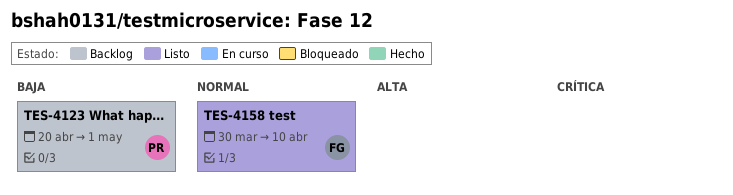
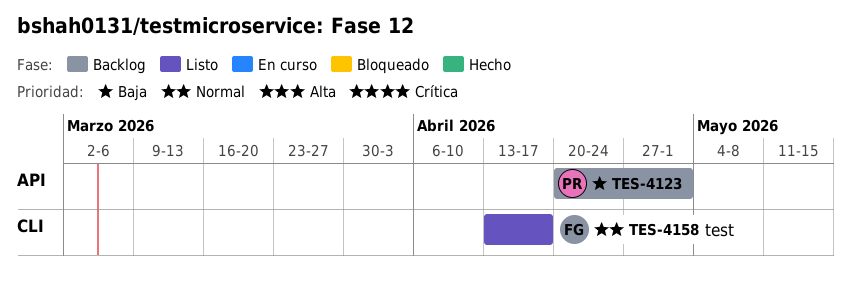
TES-4158, start: Mar 30 -> Apr 13
TES-4158, due: Apr 10 -> Apr 17

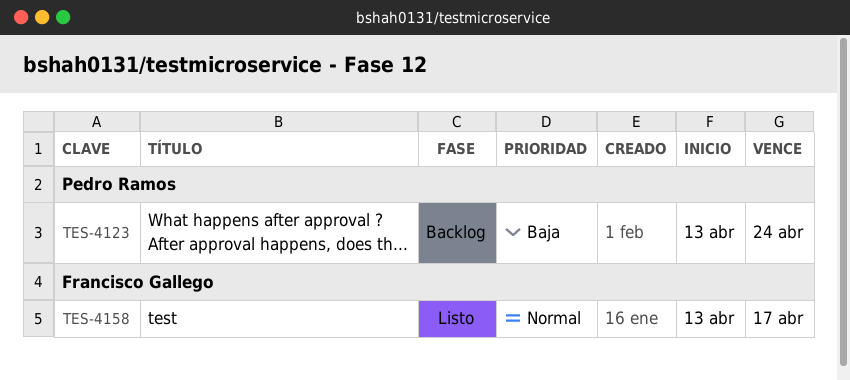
TES-4123, start: Apr 20 -> Apr 13
TES-4123, due: May 1 -> Apr 24

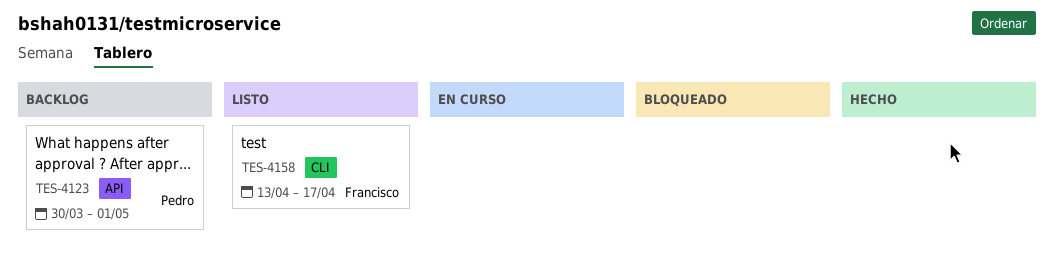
TES-4123, start: Apr 13 -> Mar 30
TES-4123, due: Apr 24 -> May 1

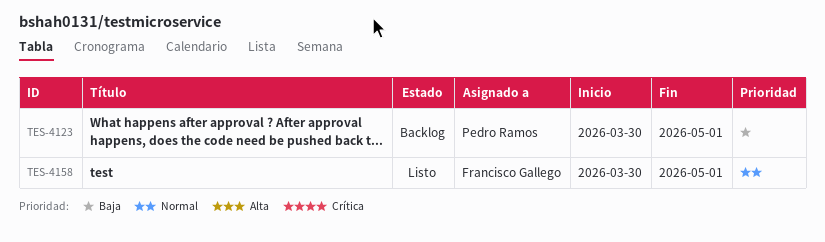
TES-4158, start: Apr 13 -> Mar 30
TES-4158, due: Apr 17 -> May 1

